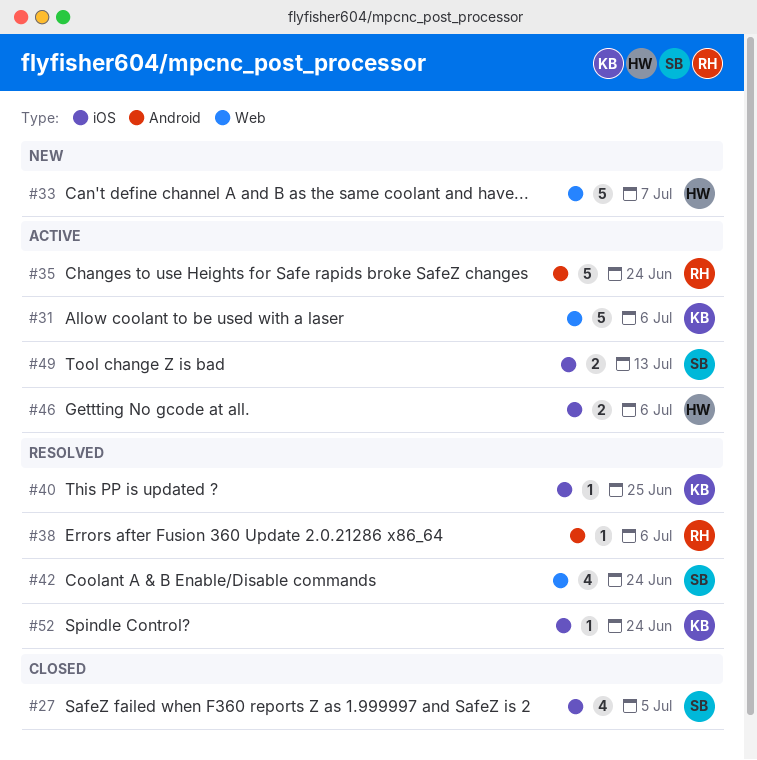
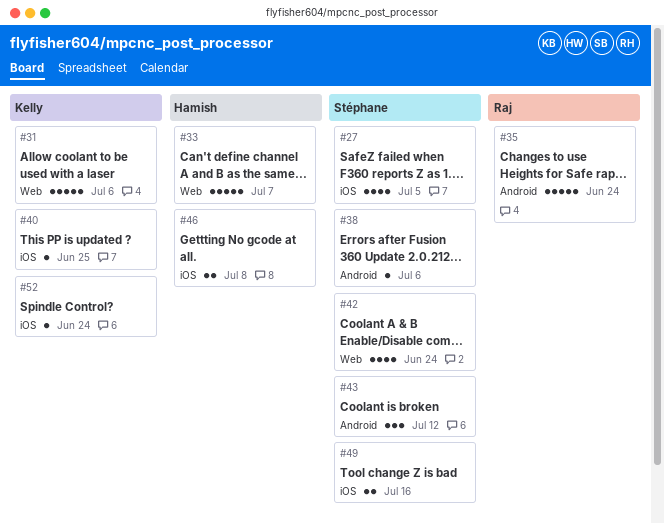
#38, owner: Raj -> Stéphane
#43: none -> present
#46, due: Jul 6 -> Jul 8
#49, due: Jul 13 -> Jul 16

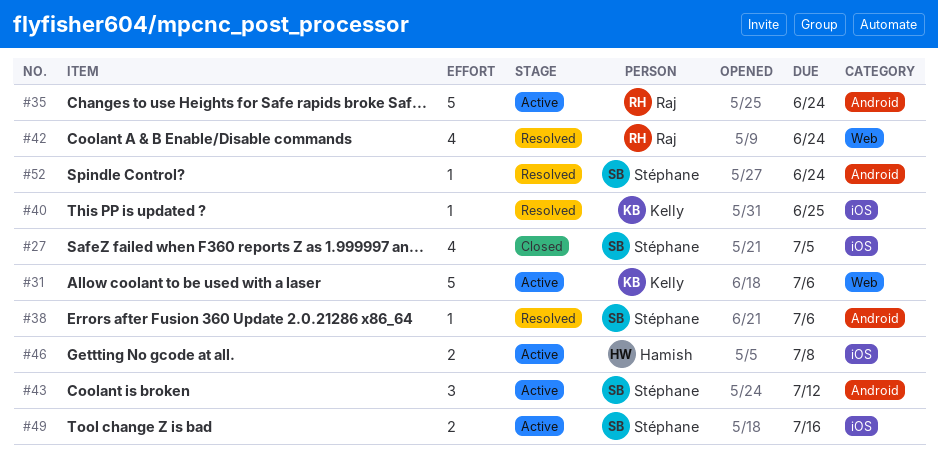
#33: present -> none
#42, owner: Stéphane -> Raj
#52, owner: Kelly -> Stéphane
#52, label: iOS -> Android

